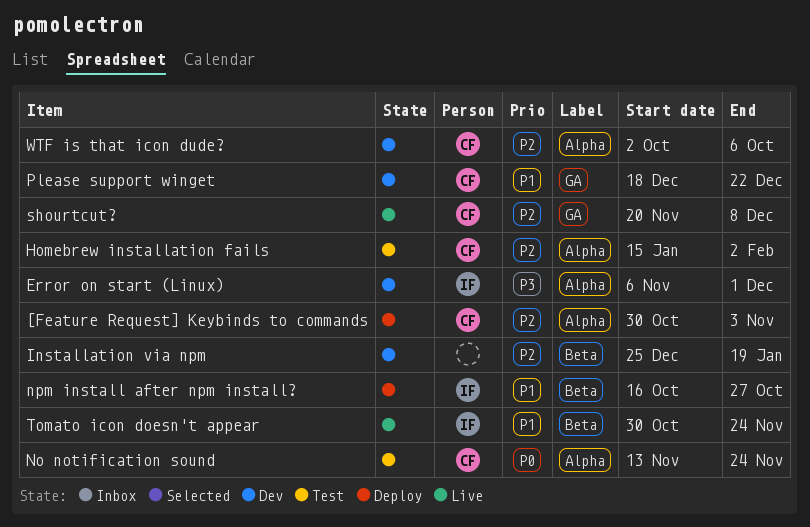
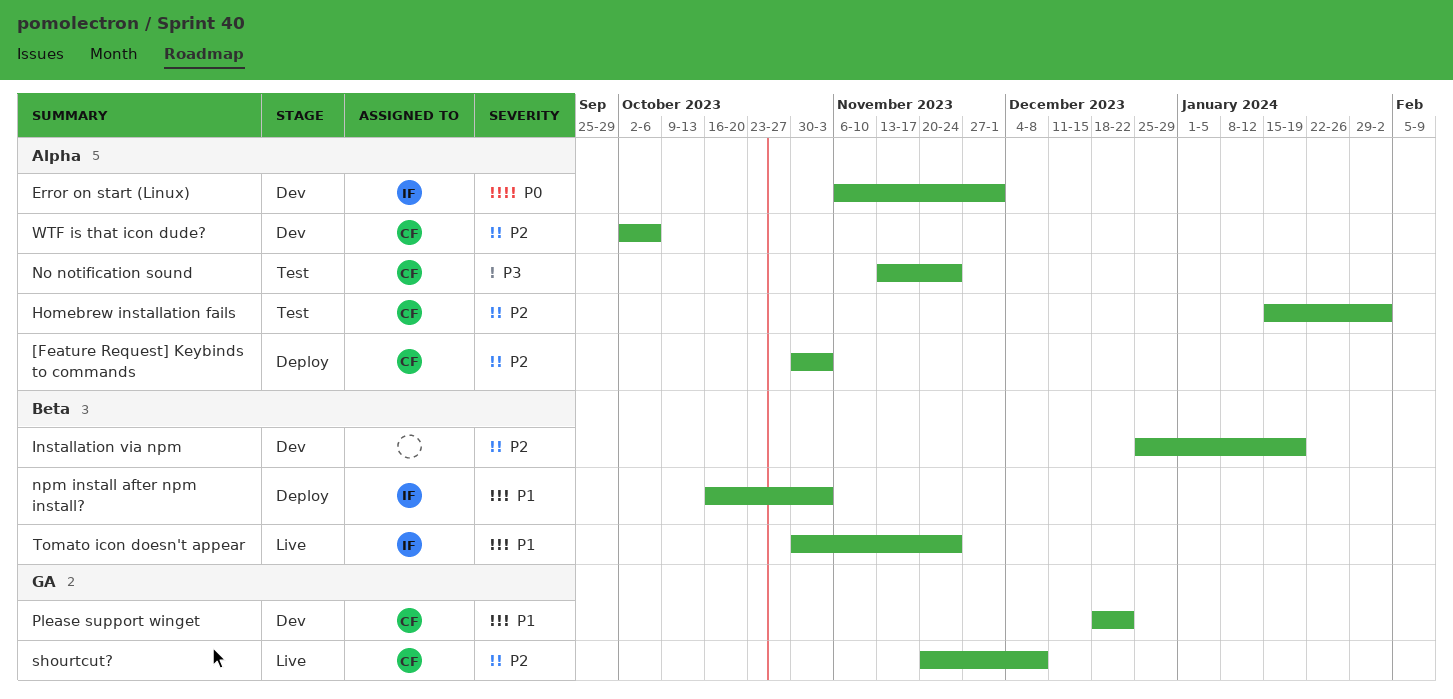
Error on start (Linux), priority: P3 -> P0
No notification sound, priority: P0 -> P3
npm install after npm install?, due: Oct 27 -> Nov 3

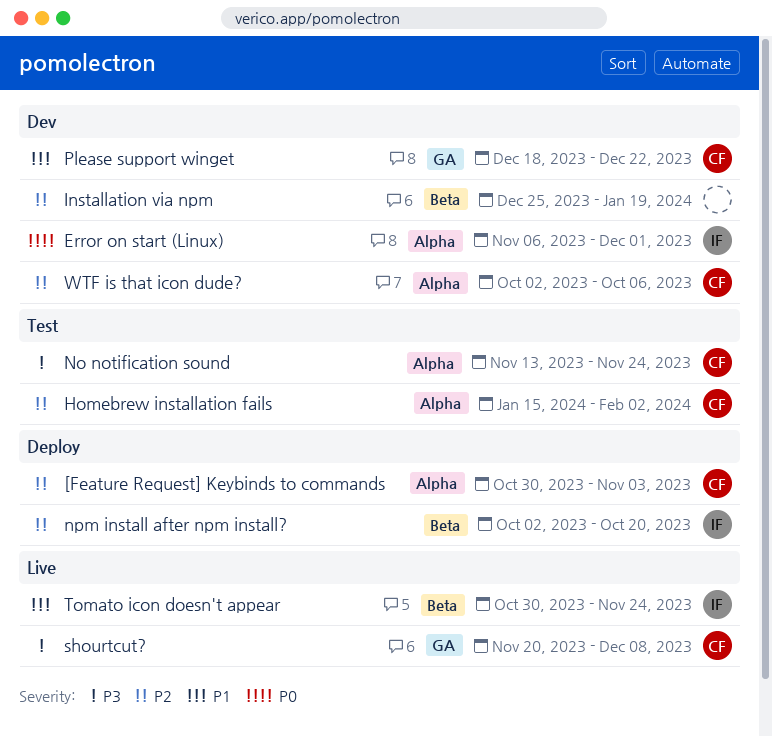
npm install after npm install?, priority: P1 -> P2
npm install after npm install?, start: Oct 16 -> Oct 2
npm install after npm install?, due: Nov 3 -> Oct 20
shourtcut?, priority: P2 -> P3

